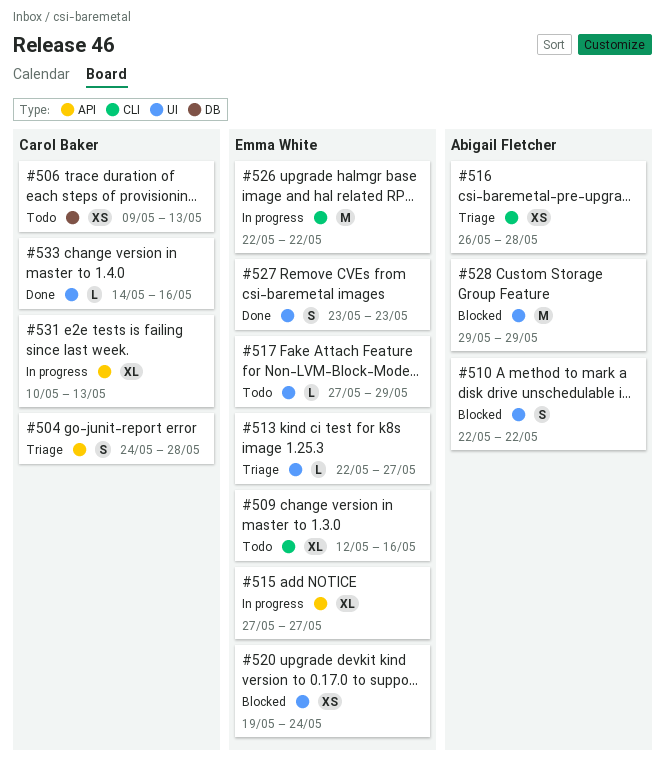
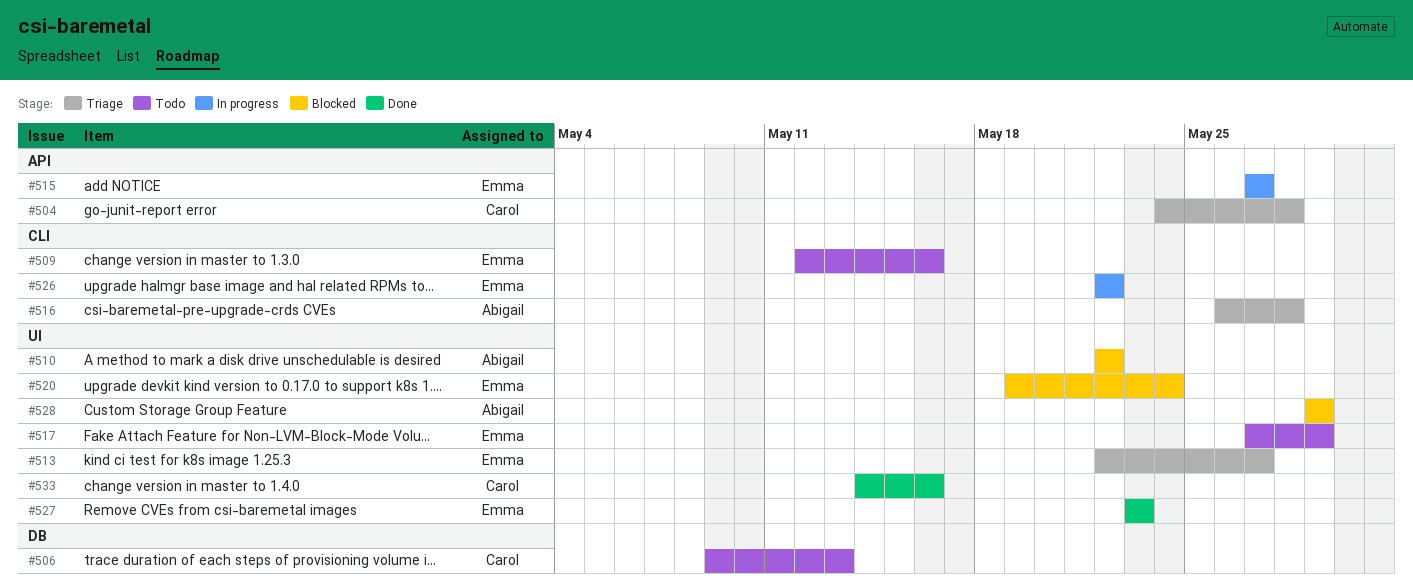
#531: present -> none

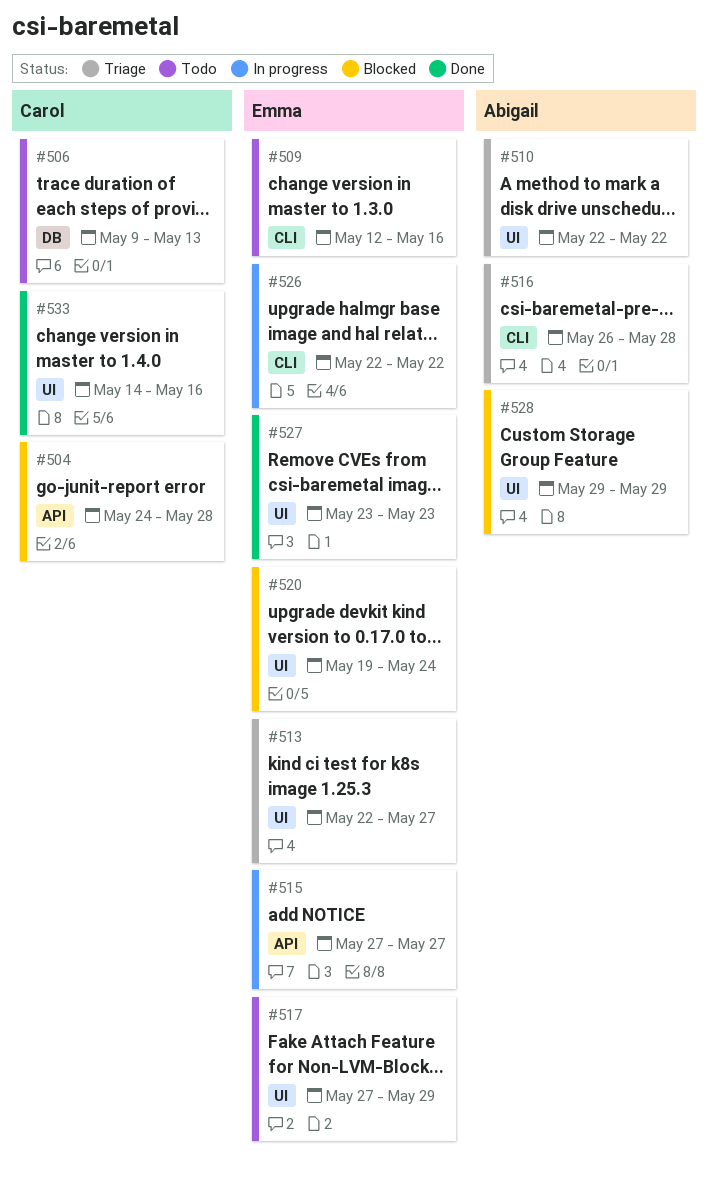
#504, status: Triage -> Blocked
#510, status: Blocked -> Triage

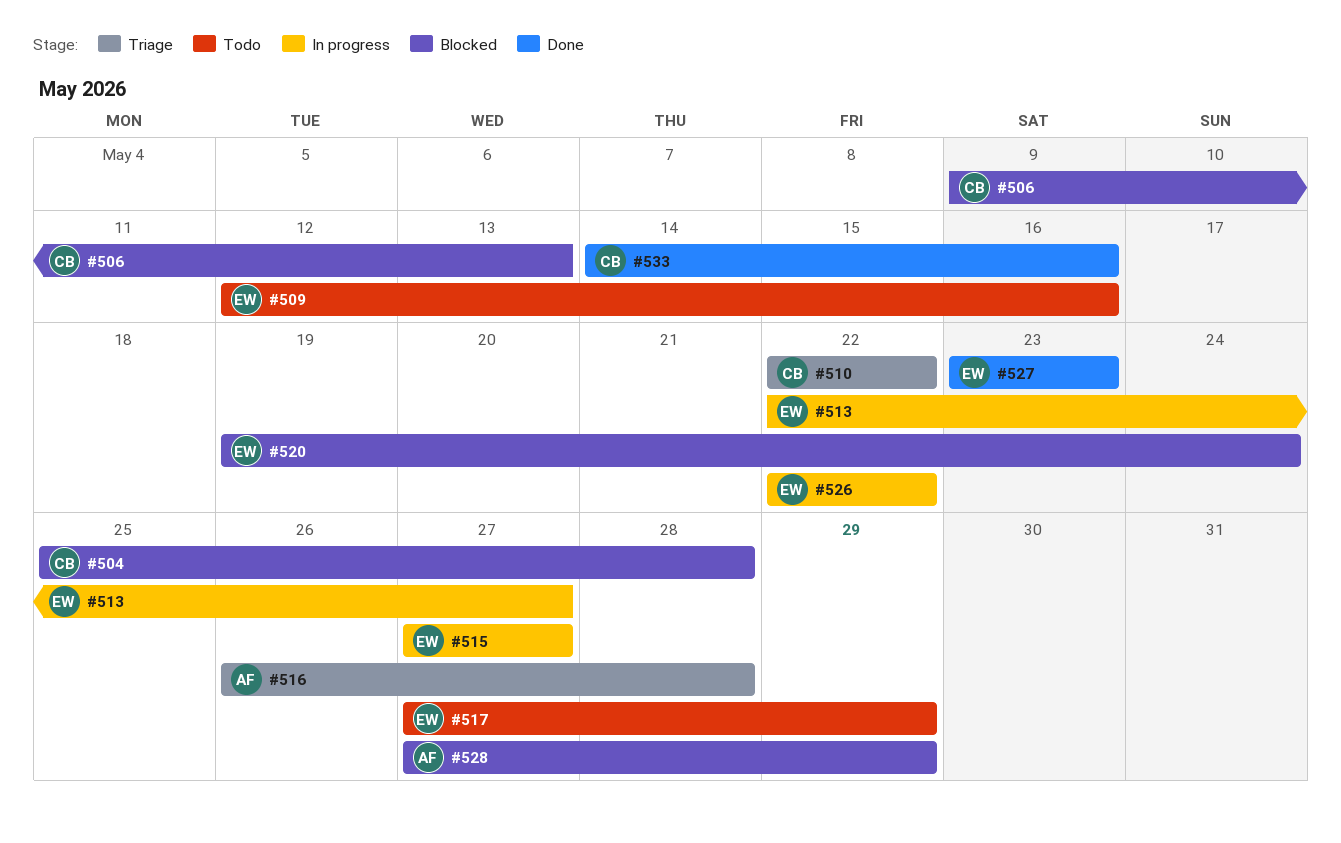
#504, start: May 24 -> May 25
#506, status: Todo -> Blocked
#510, owner: Abigail -> Carol
#513, status: Triage -> In progress
#528, start: May 29 -> May 27

